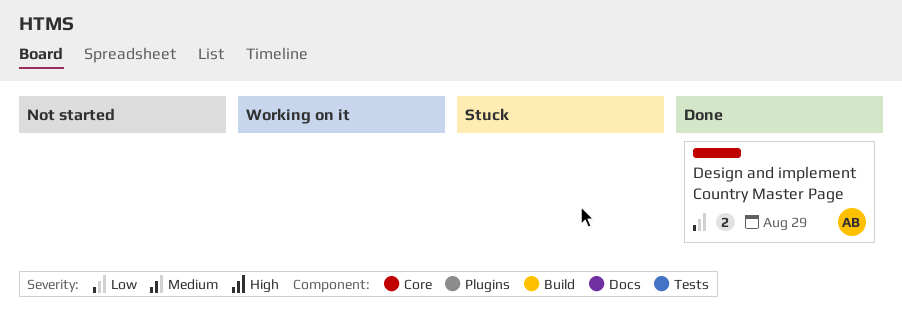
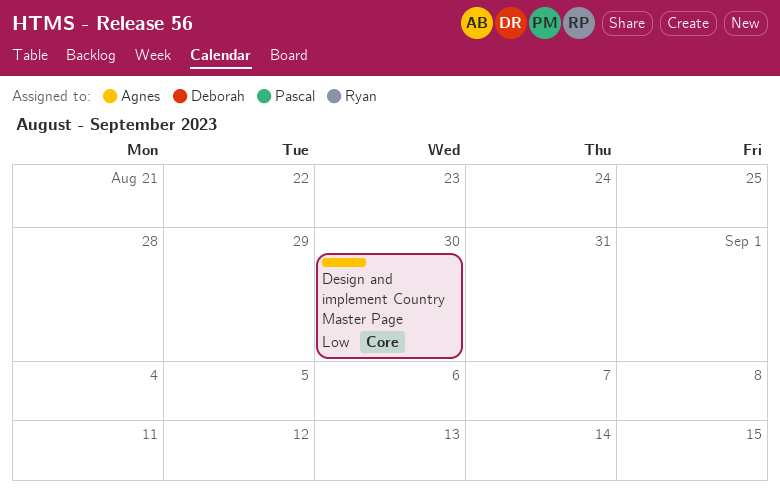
Design and implement Country Master Page, due: Aug 29 -> Aug 30

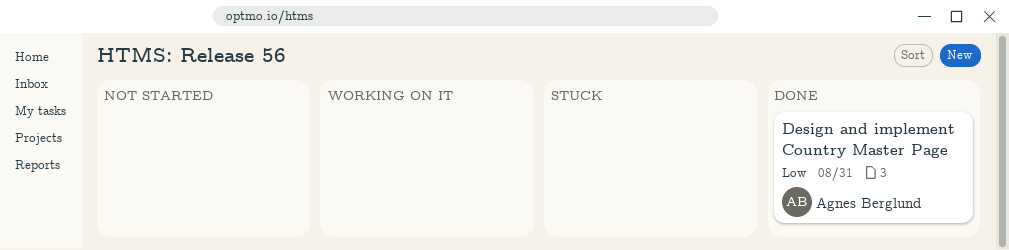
Design and implement Country Master Page, due: Aug 30 -> Aug 31

